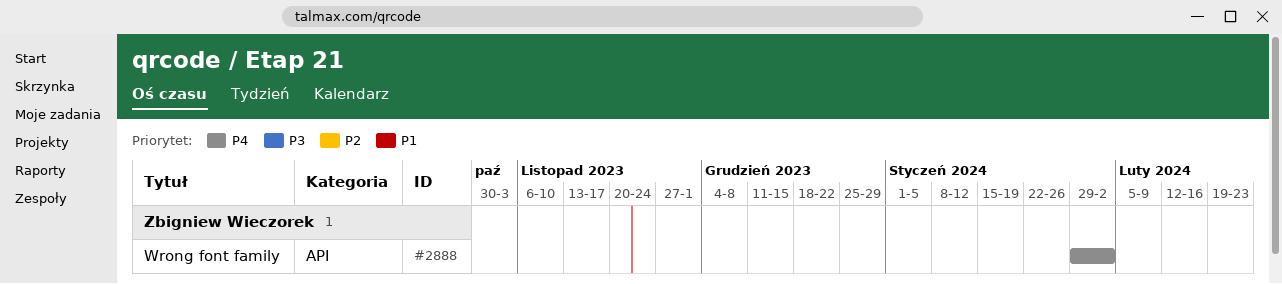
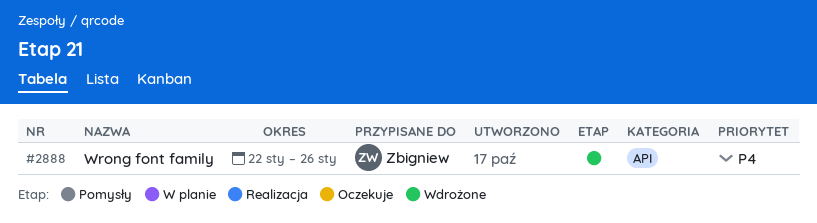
#2888, start: Jan 29 -> Jan 22
#2888, due: Feb 2 -> Jan 26

